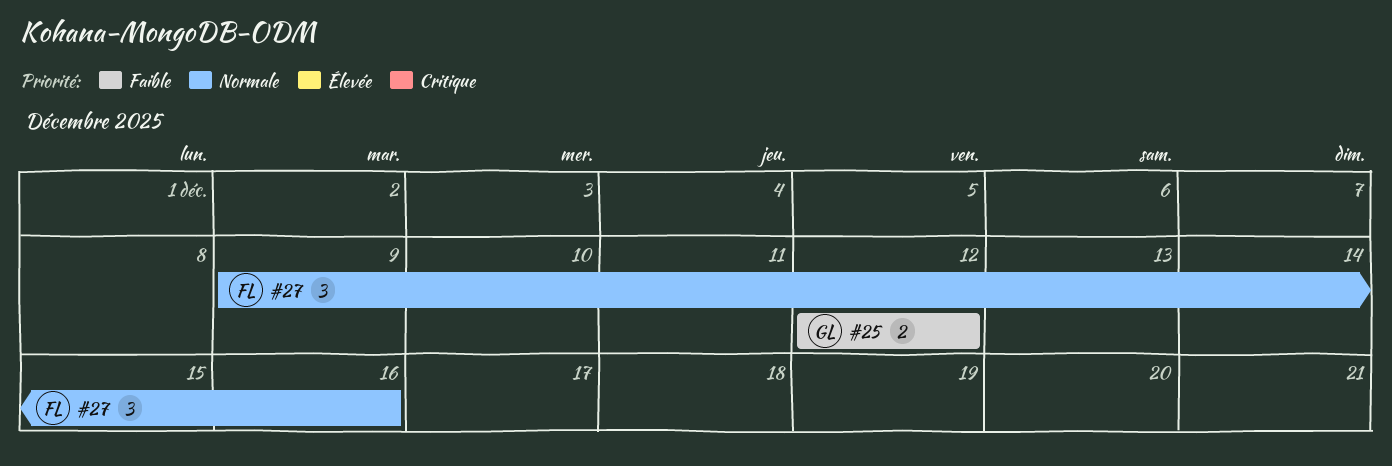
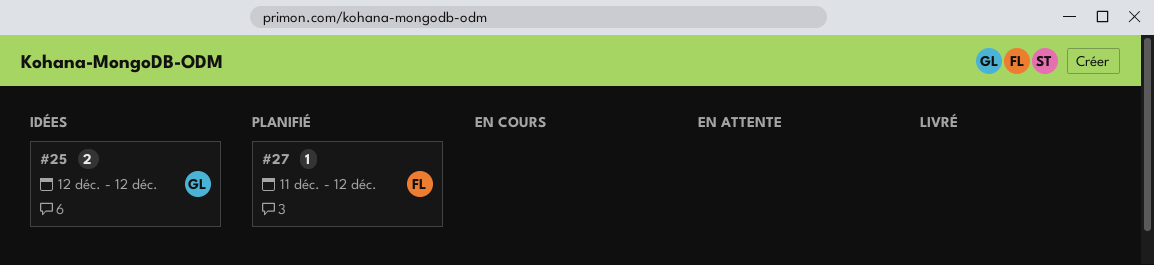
#27, estimate: 3 -> 1
#27, start: Dec 9 -> Dec 11
#27, due: Dec 16 -> Dec 12

